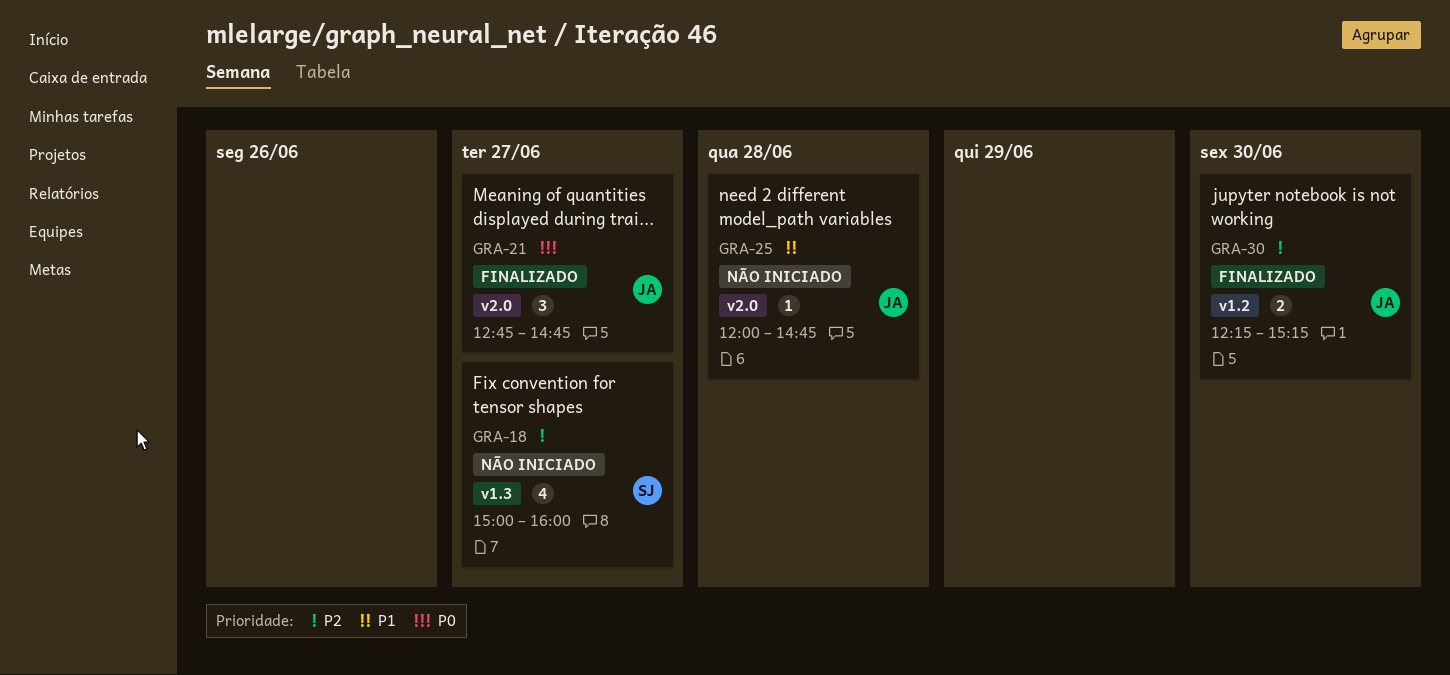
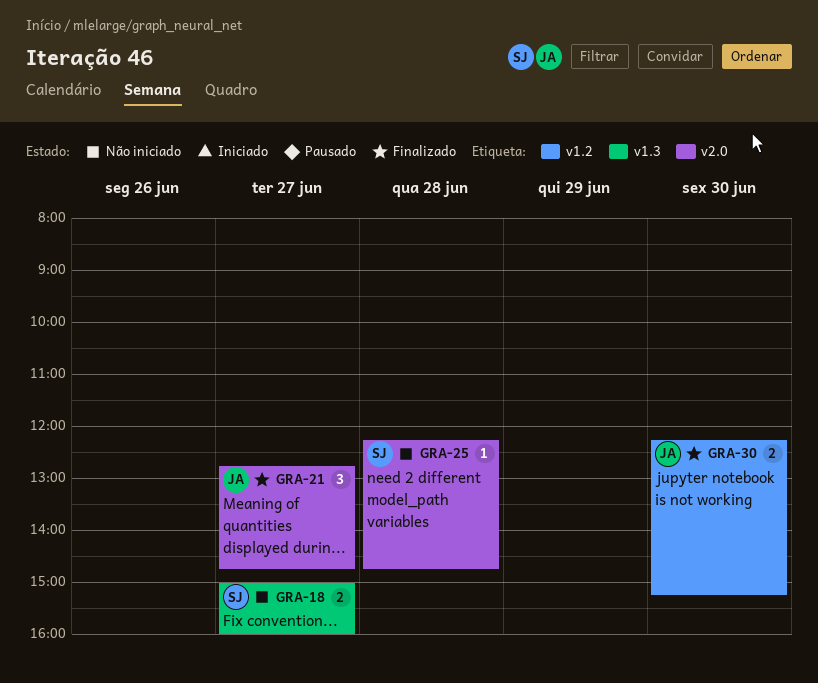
GRA-18, estimate: 4 -> 2
GRA-25, owner: JA -> SJ
GRA-25, begins: 12:00 -> 12:15

